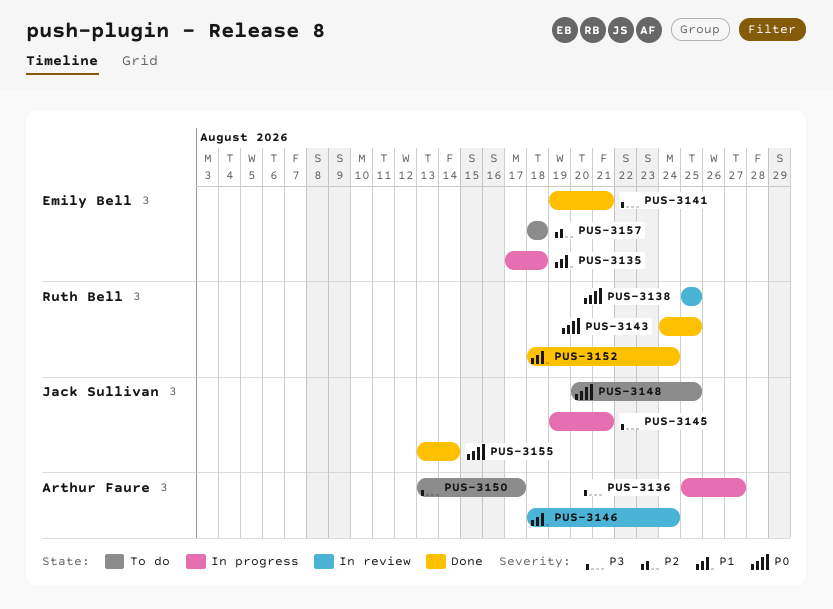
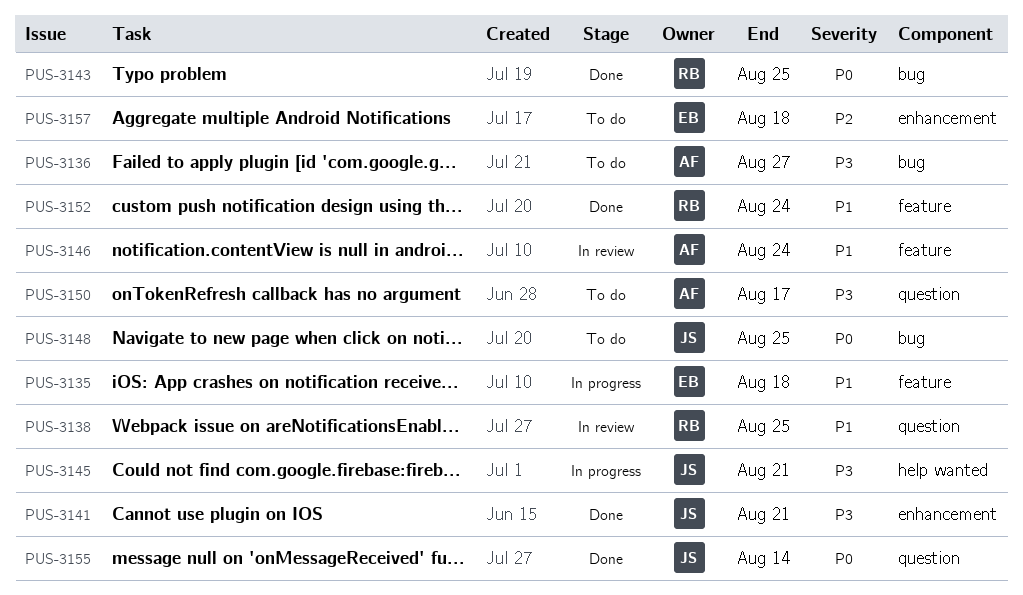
PUS-3136, status: In progress -> To do
PUS-3138, priority: P0 -> P1
PUS-3141, owner: Emily Bell -> Jack Sullivan

